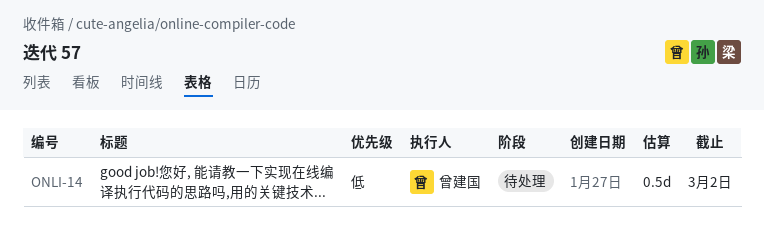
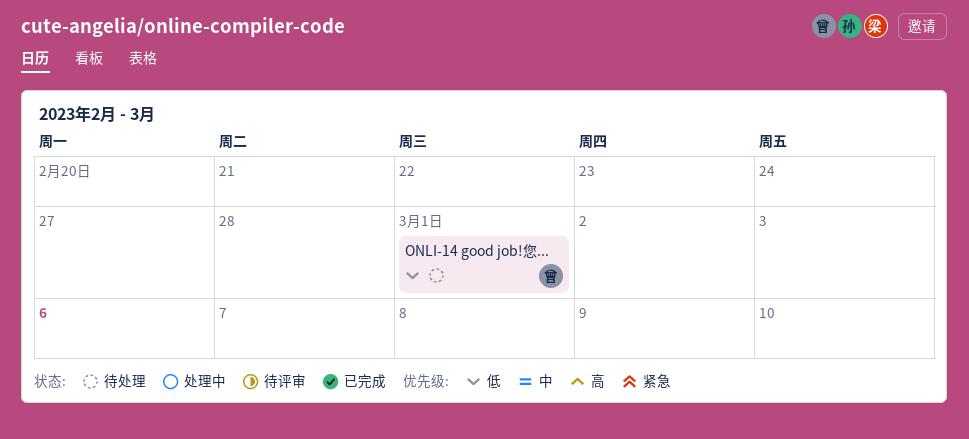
ONLI-14, due: Mar 2 -> Mar 1

